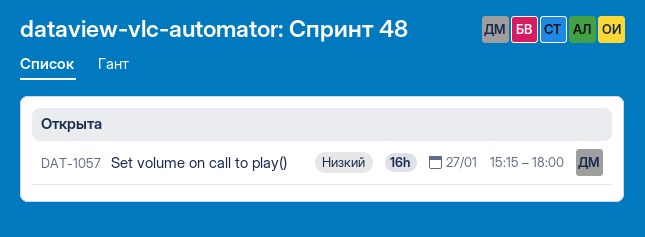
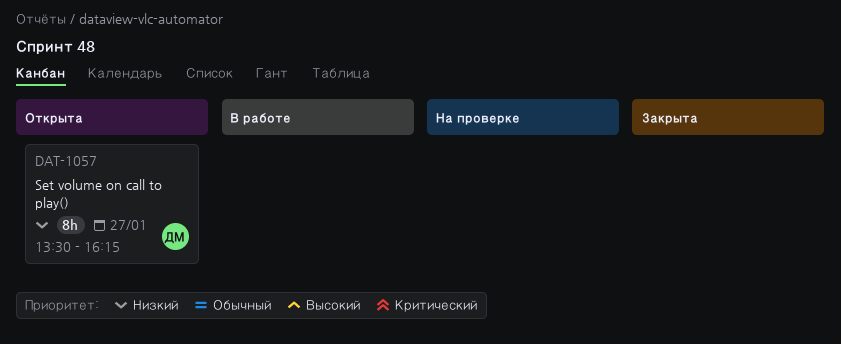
DAT-1057, estimate: 16h -> 8h
DAT-1057, begins: 15:15 -> 13:30
DAT-1057, ends: 18:00 -> 16:15

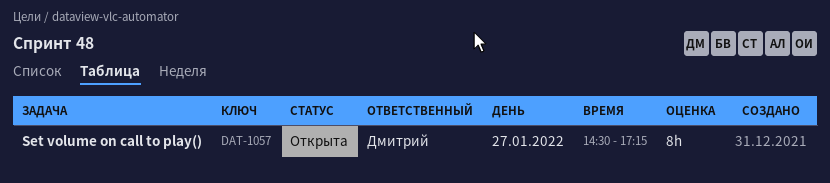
DAT-1057, begins: 13:30 -> 14:30
DAT-1057, ends: 16:15 -> 17:15

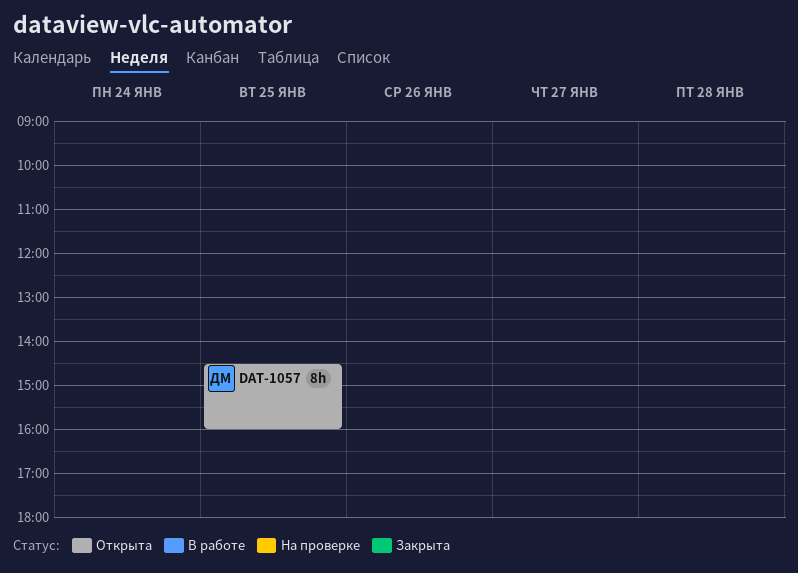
DAT-1057, day: Jan 27 -> Jan 25
DAT-1057, ends: 17:15 -> 16:00

